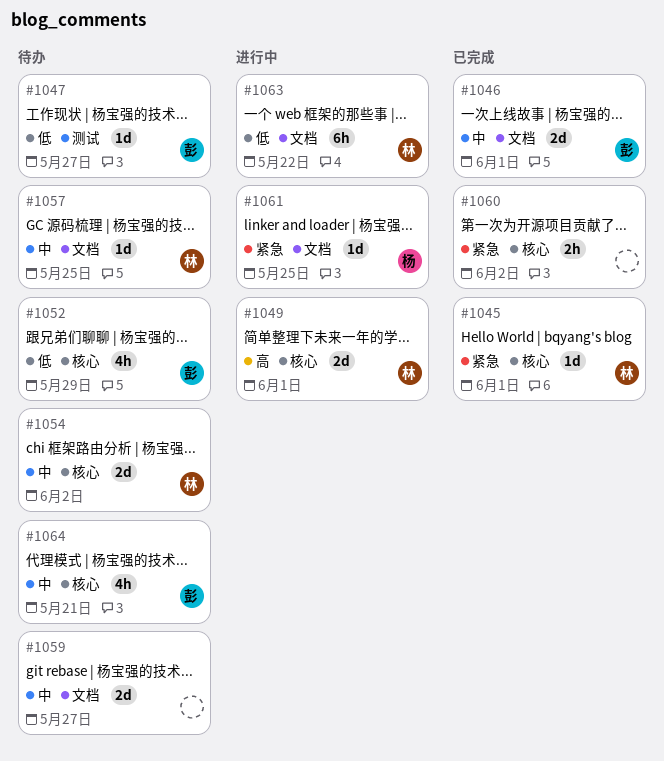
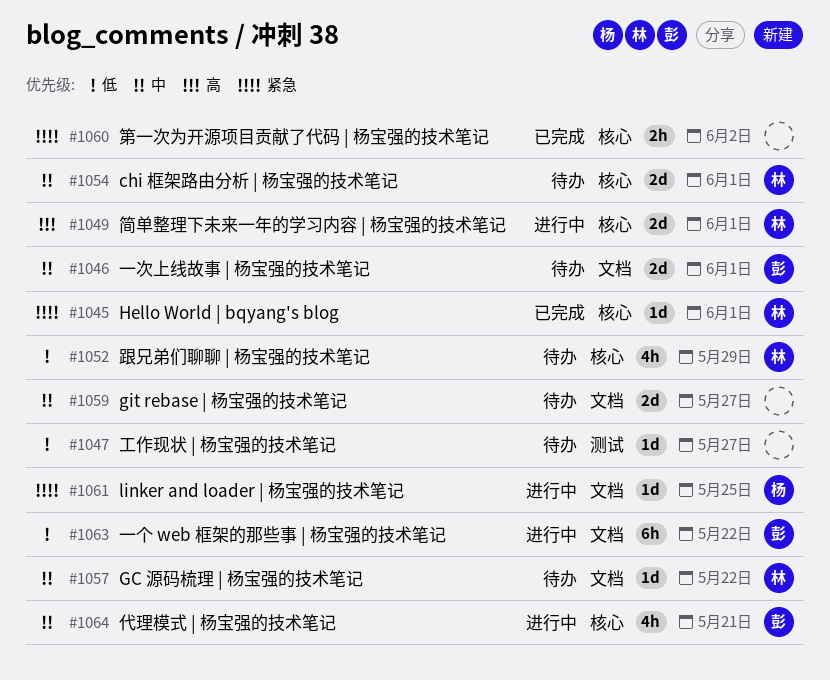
#1046, status: 已完成 -> 待办
#1047, owner: 彭 -> none
#1052, owner: 彭 -> 林
#1054, due: Jun 2 -> Jun 1
#1057, due: May 25 -> May 22
#1063, owner: 林 -> 彭
#1064, status: 待办 -> 进行中

